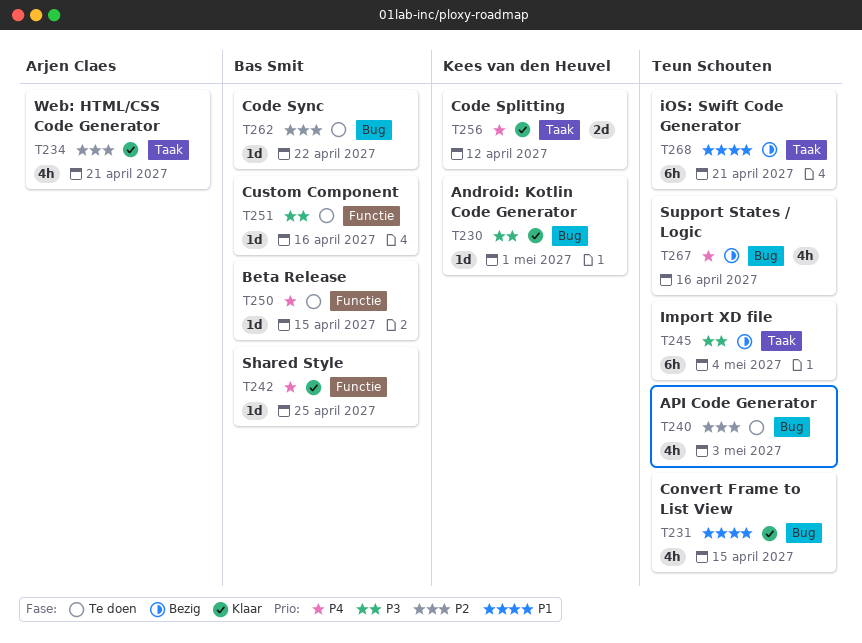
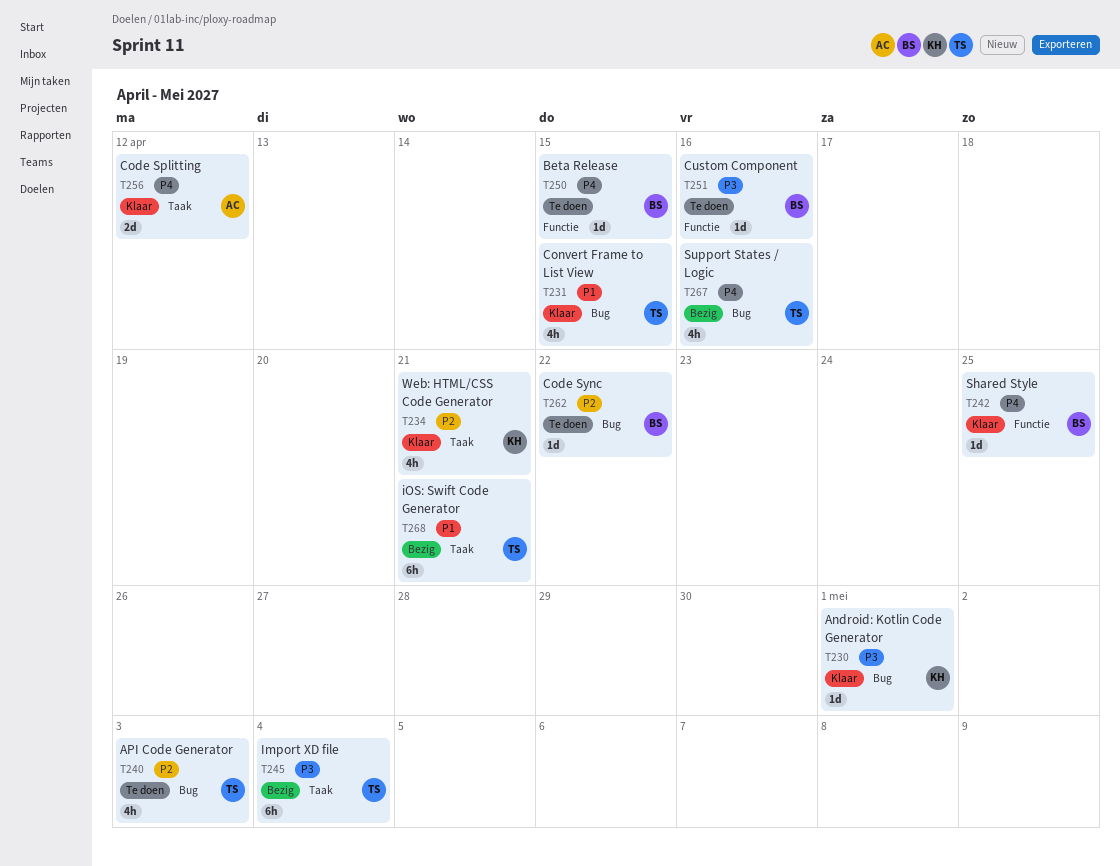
T234, owner: Arjen Claes -> Kees van den Heuvel
T256, owner: Kees van den Heuvel -> Arjen Claes

